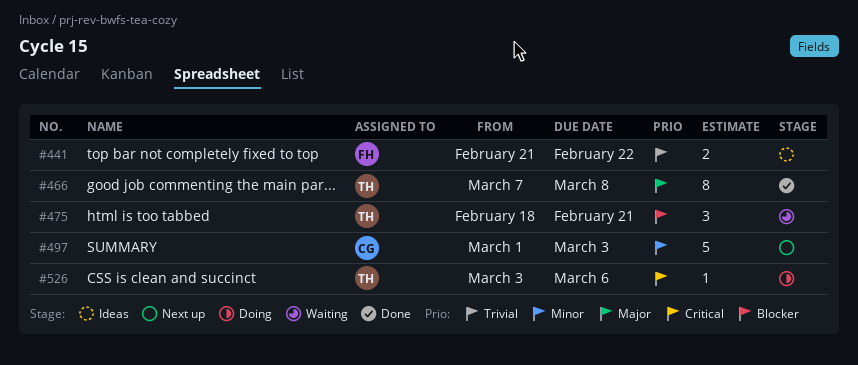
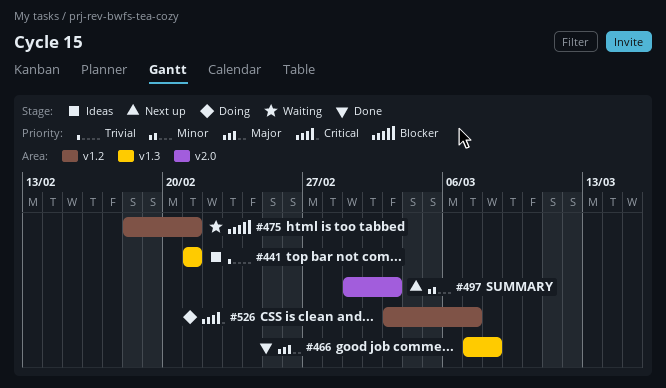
#441, due: Feb 22 -> Feb 21
#526, due: Mar 6 -> Mar 7

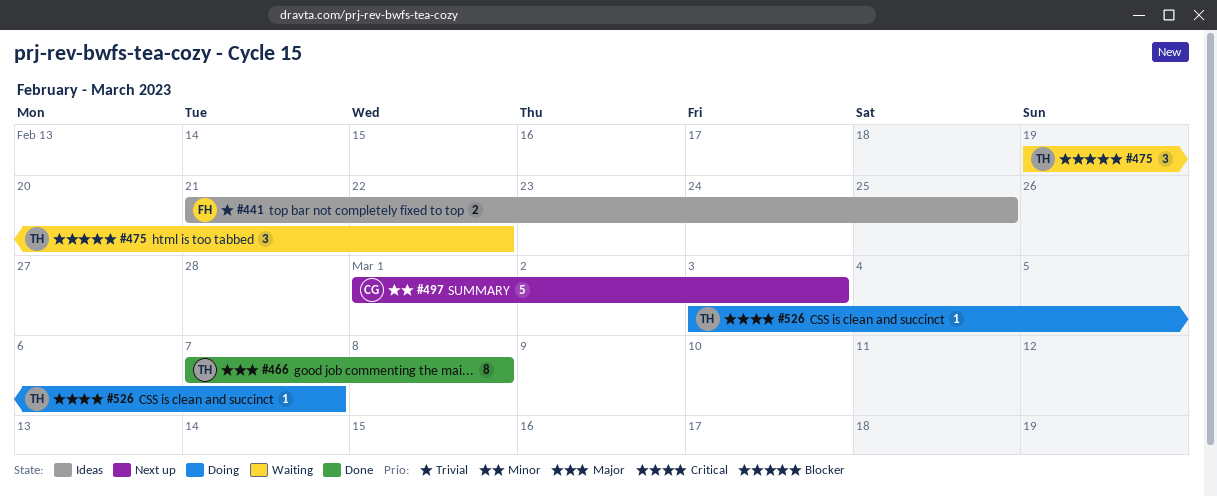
#441, due: Feb 21 -> Feb 25
#475, start: Feb 18 -> Feb 19
#475, due: Feb 21 -> Feb 22

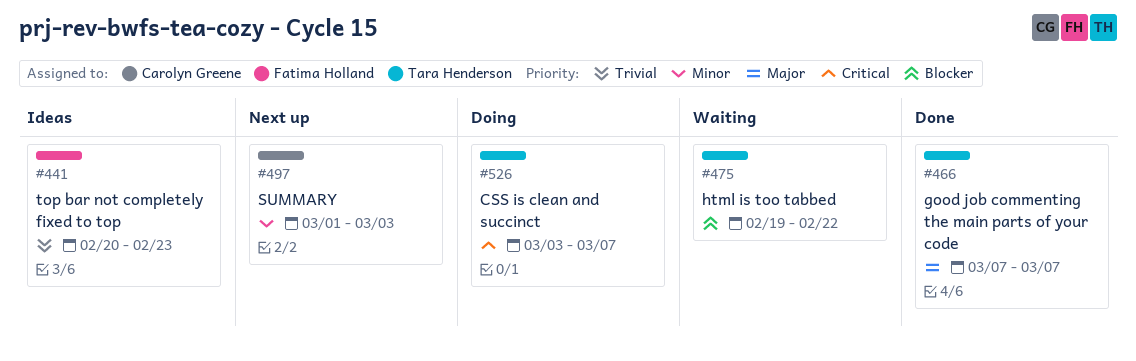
#441, start: Feb 21 -> Feb 20
#441, due: Feb 25 -> Feb 23
#466, due: Mar 8 -> Mar 7

